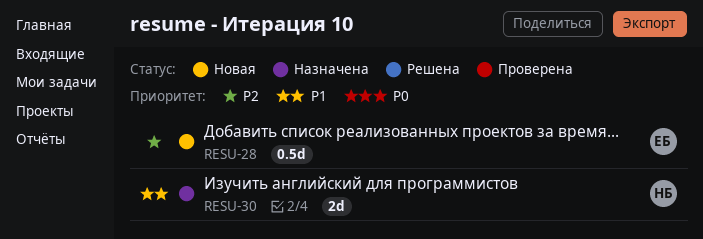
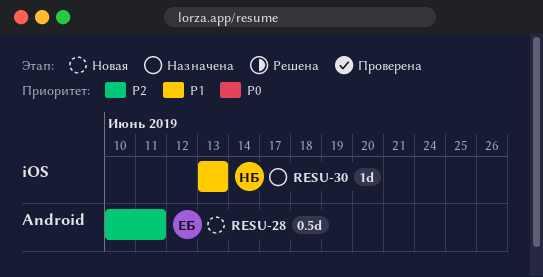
RESU-30, estimate: 2d -> 1d

